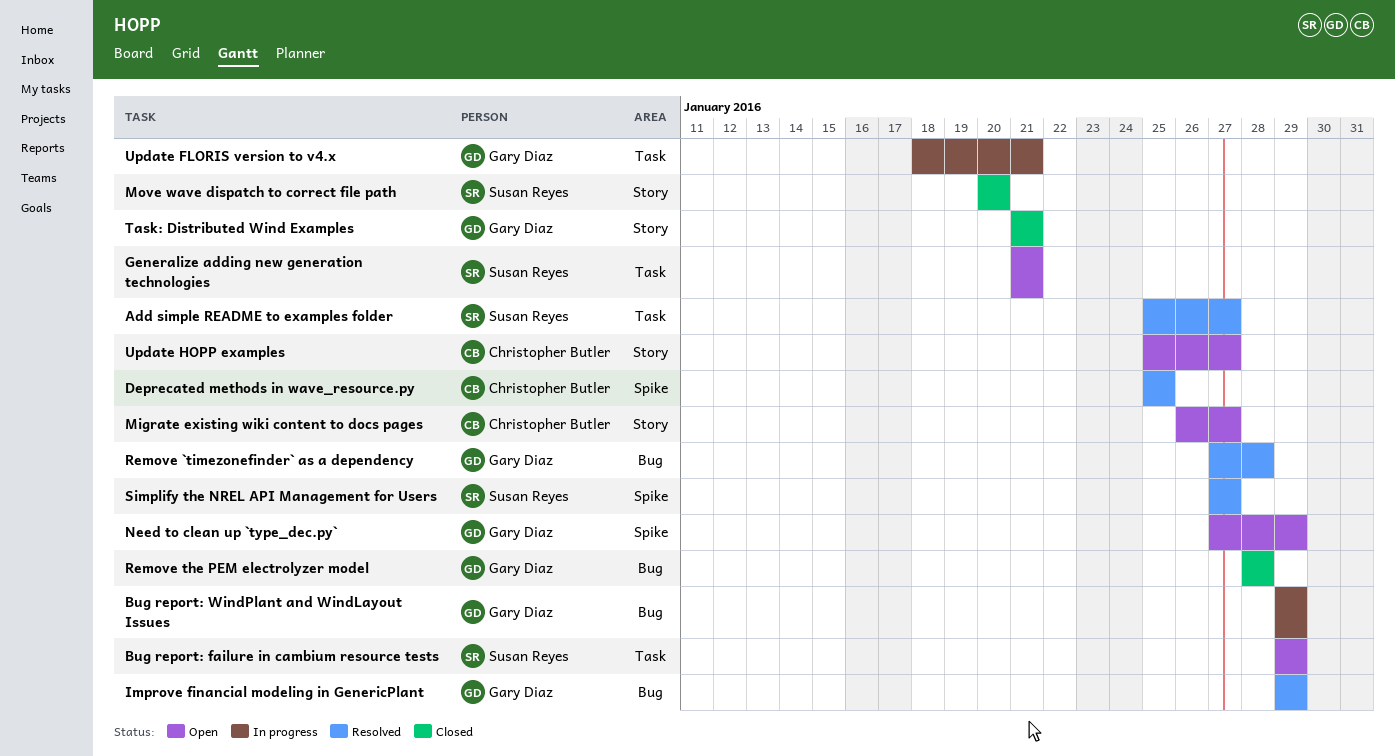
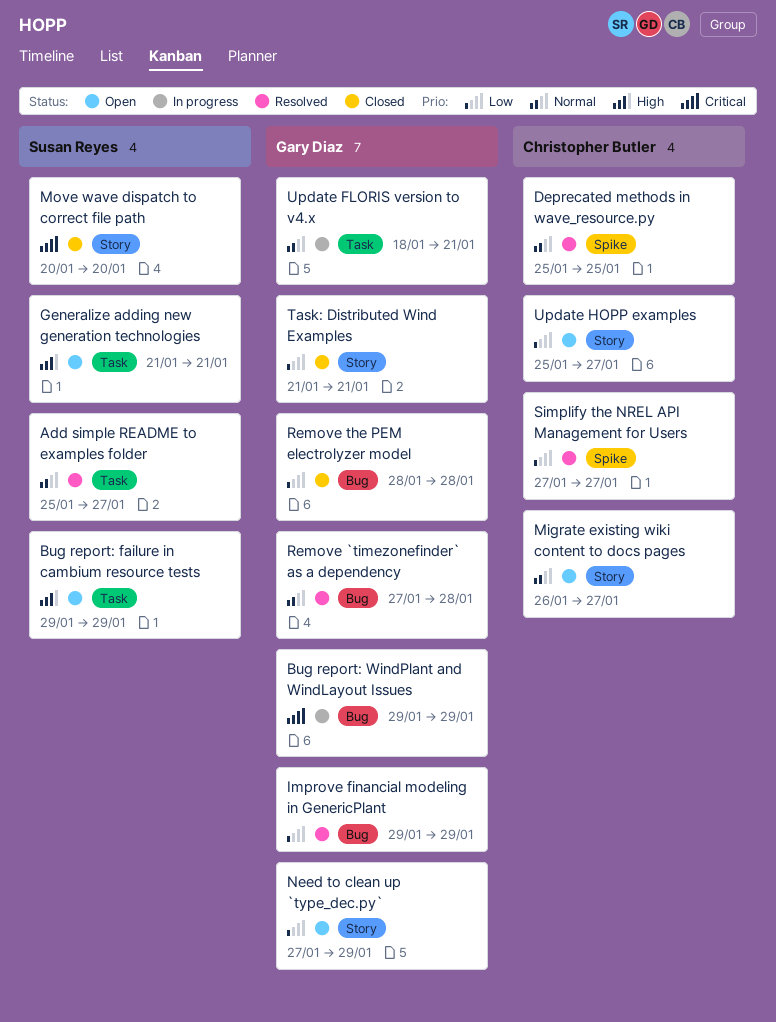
Need to clean up `type_dec.py`, label: Spike -> Story
Simplify the NREL API Management for Users, owner: Susan Reyes -> Christopher Butler

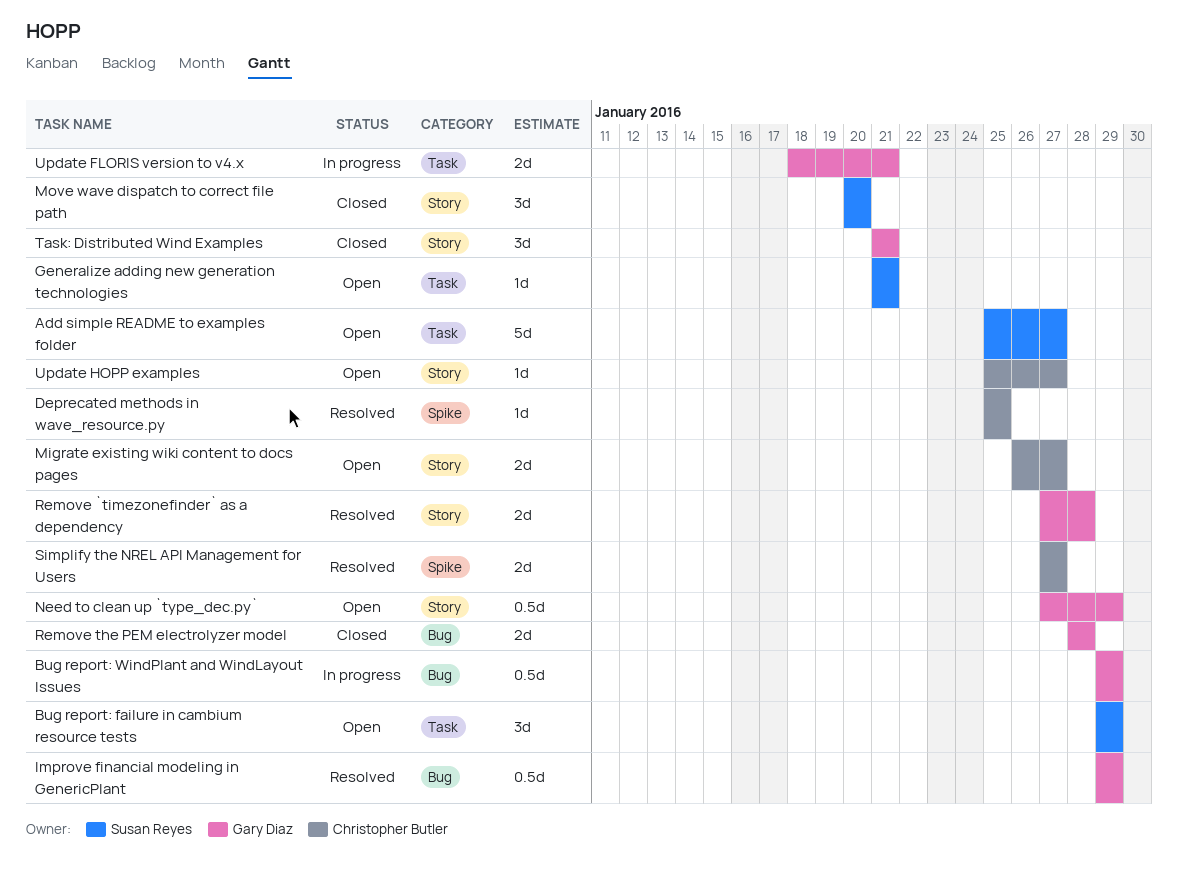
Add simple README to examples folder, status: Resolved -> Open
Remove `timezonefinder` as a dependency, label: Bug -> Story

